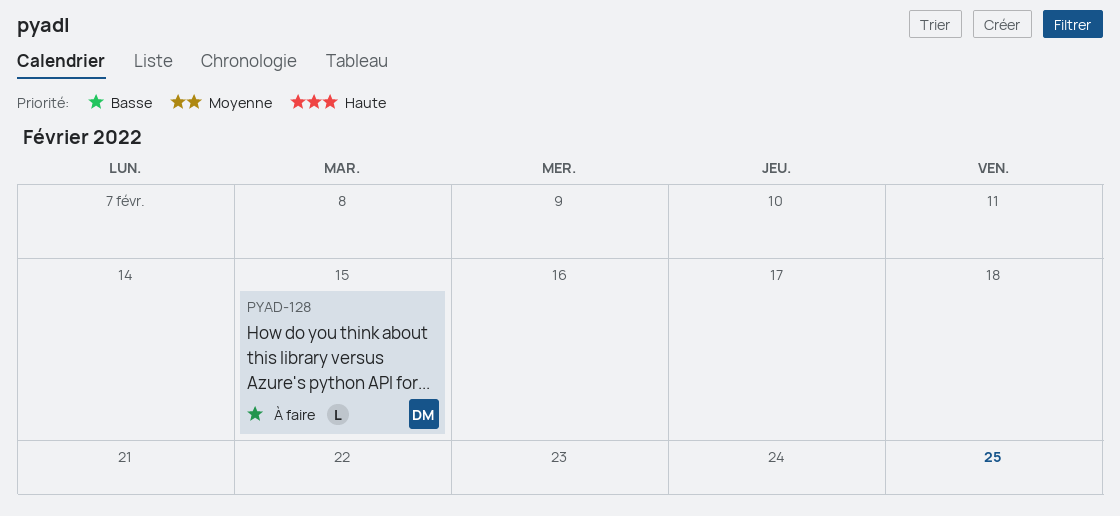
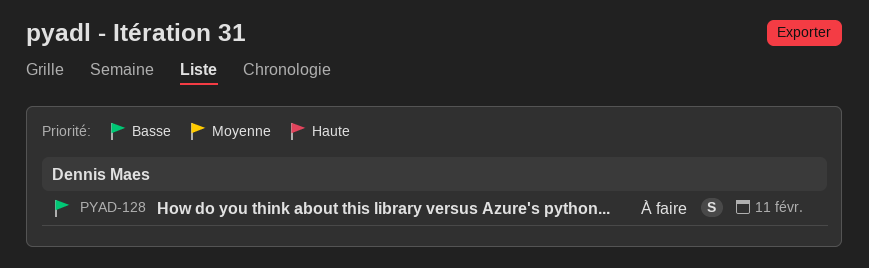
PYAD-128, estimate: L -> S
PYAD-128, due: Feb 15 -> Feb 11

